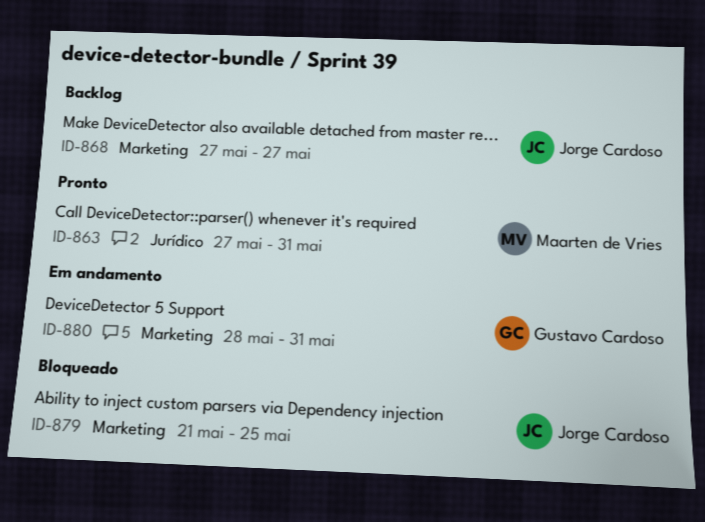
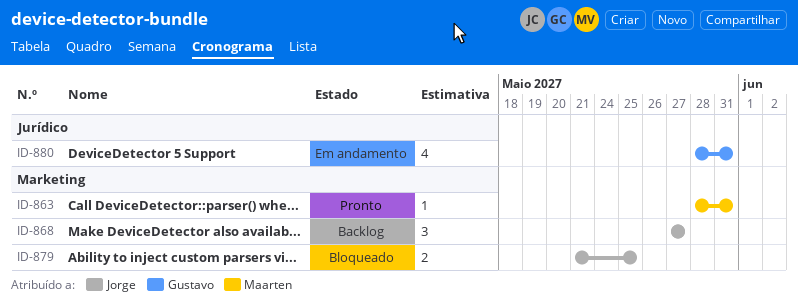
ID-863, label: Jurídico -> Marketing
ID-863, start: May 27 -> May 28
ID-880, label: Marketing -> Jurídico

